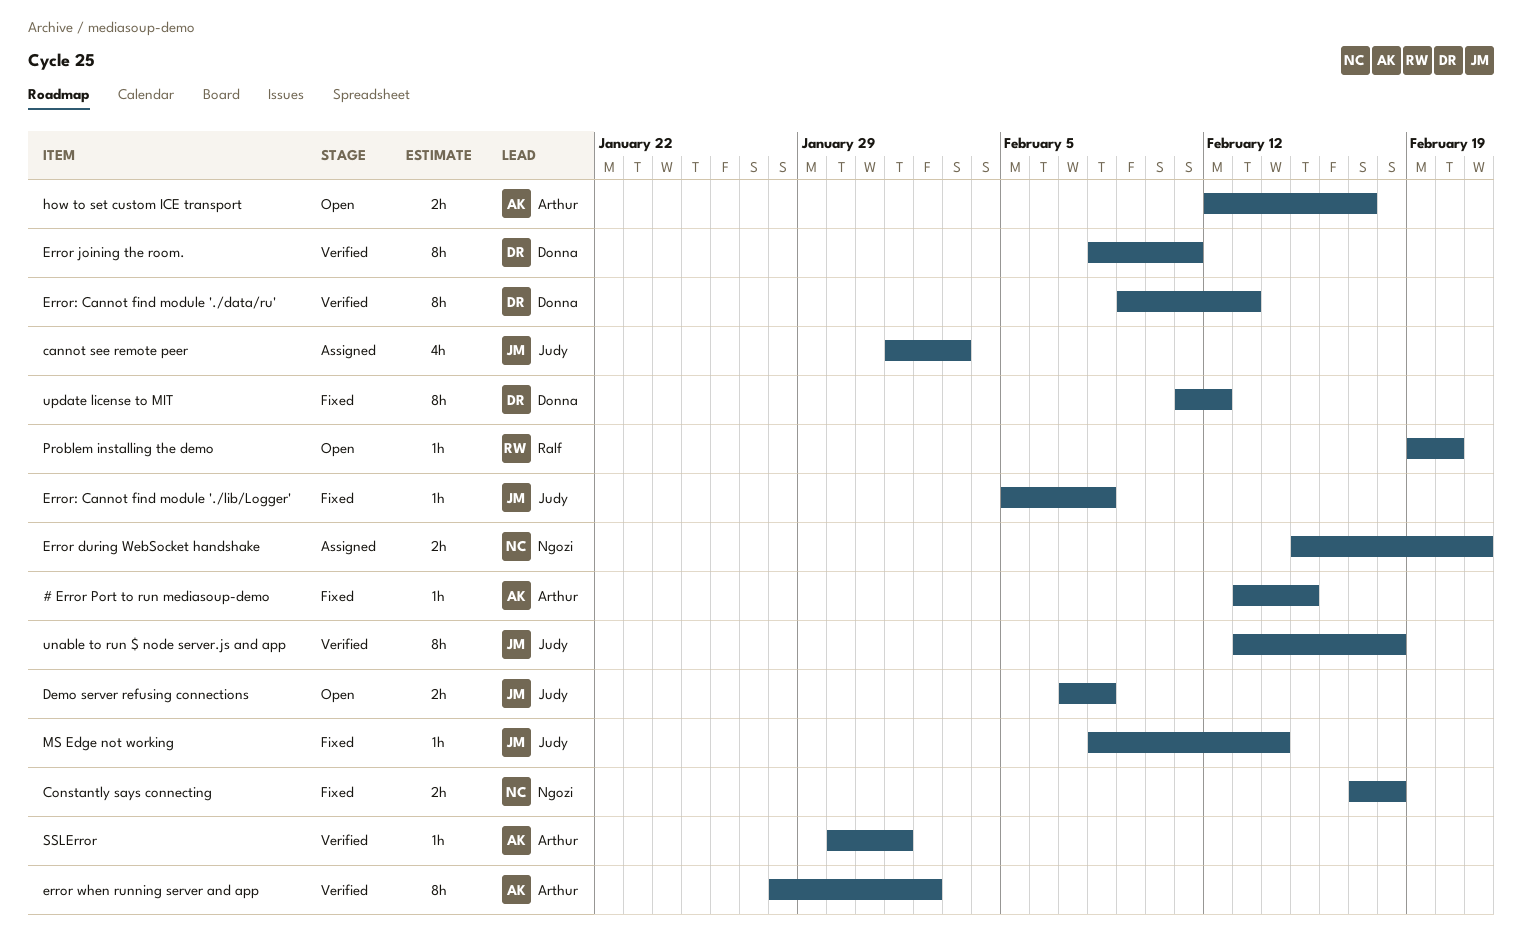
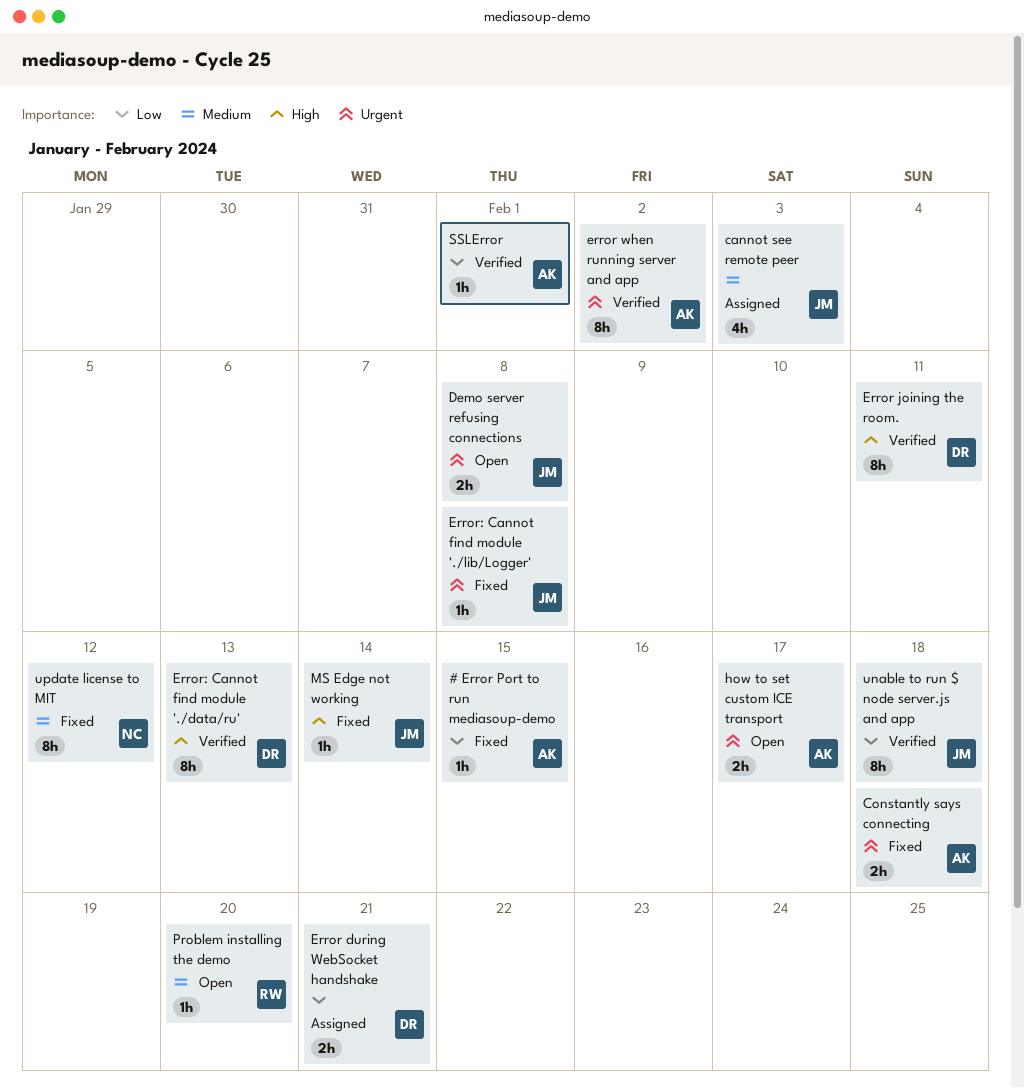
Constantly says connecting, owner: Ngozi -> Arthur
Error during WebSocket handshake, owner: Ngozi -> Donna
update license to MIT, owner: Donna -> Ngozi

